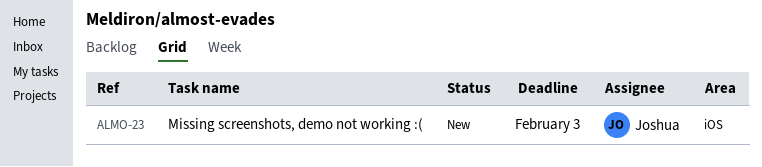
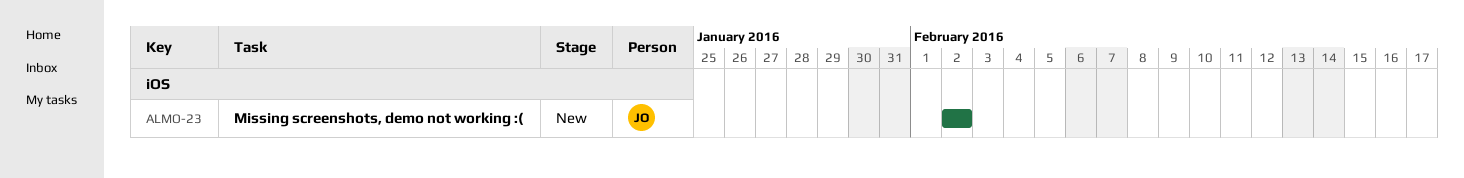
ALMO-23, due: Feb 3 -> Feb 2

